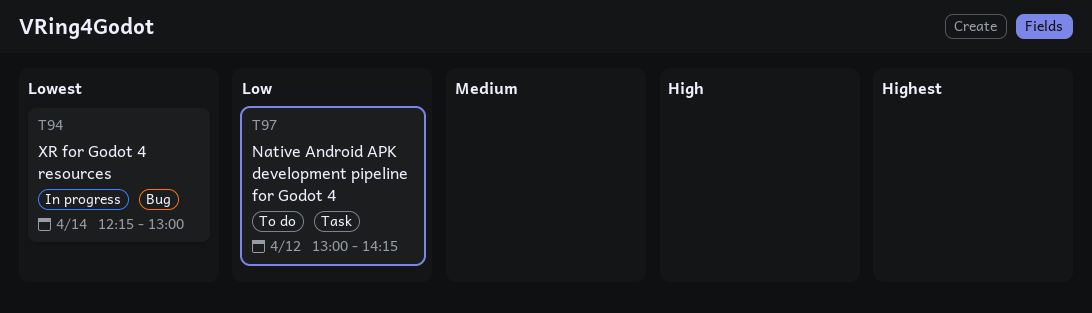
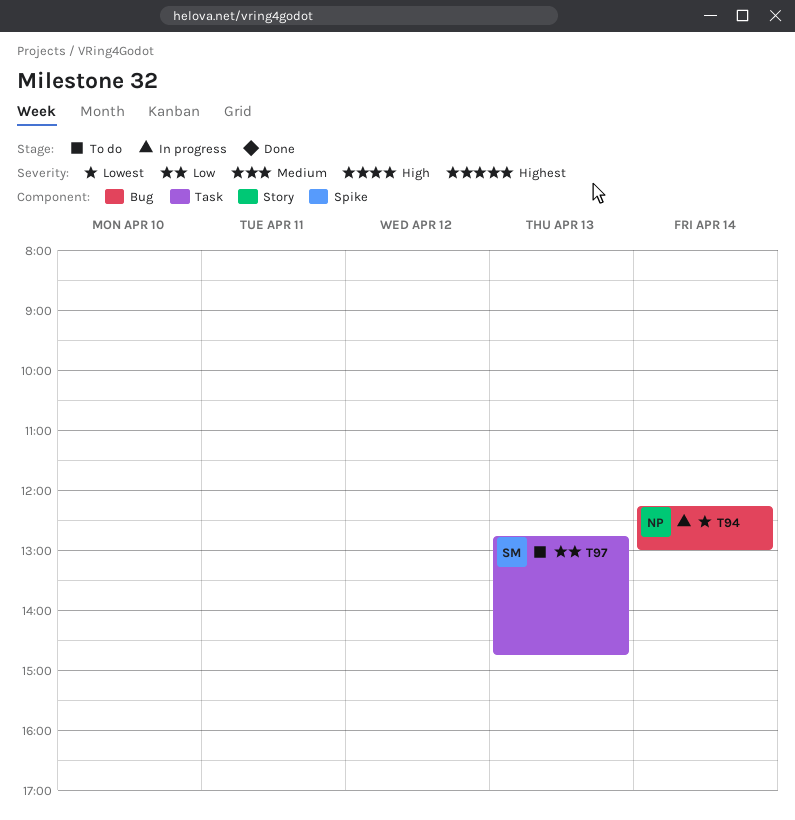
T97, day: Apr 12 -> Apr 13
T97, begins: 13:00 -> 12:45
T97, ends: 14:15 -> 14:45

